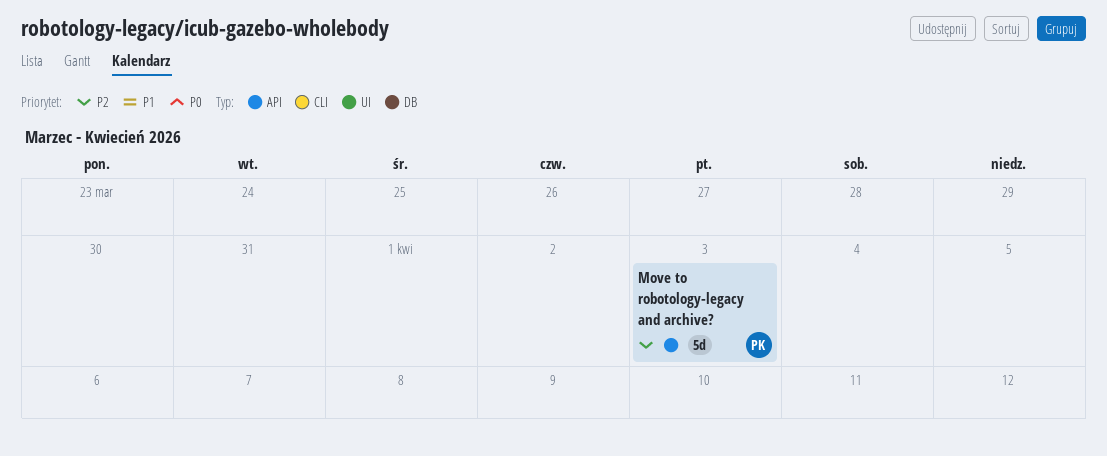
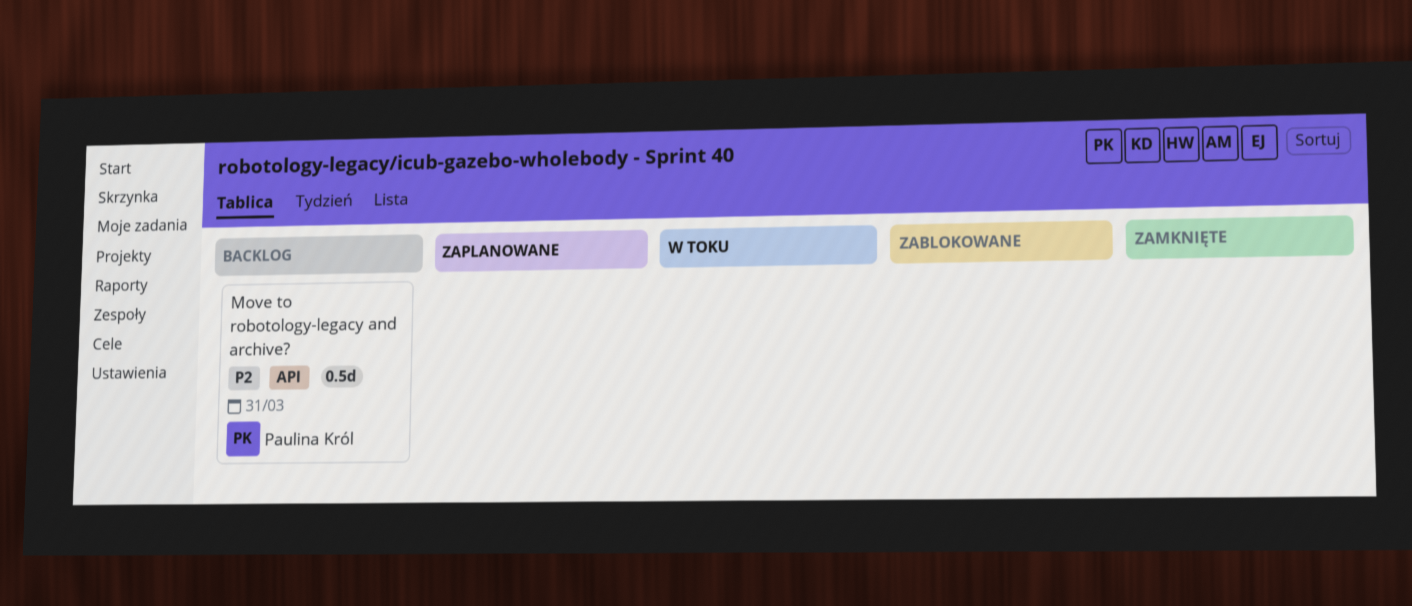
Move to robotology-legacy and archive?, estimate: 5d -> 0.5d
Move to robotology-legacy and archive?, due: Apr 3 -> Mar 31

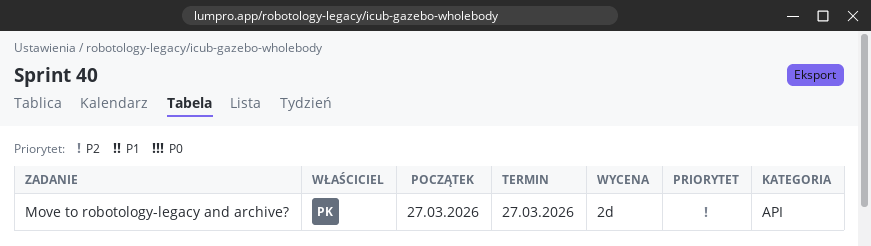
Move to robotology-legacy and archive?, estimate: 0.5d -> 2d
Move to robotology-legacy and archive?, due: Mar 31 -> Mar 27

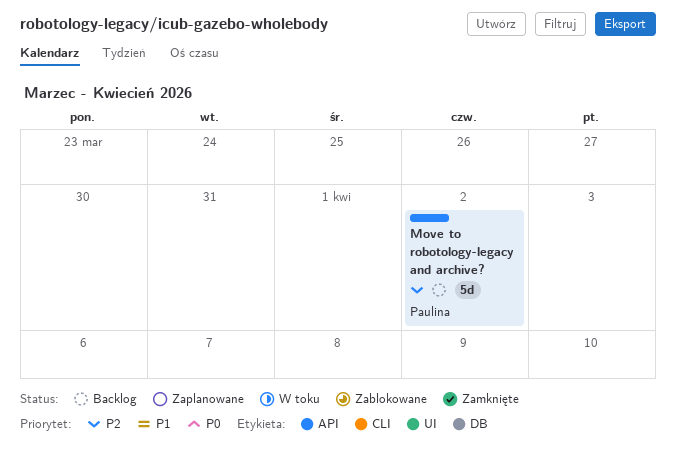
Move to robotology-legacy and archive?, estimate: 2d -> 5d
Move to robotology-legacy and archive?, due: Mar 27 -> Apr 2

